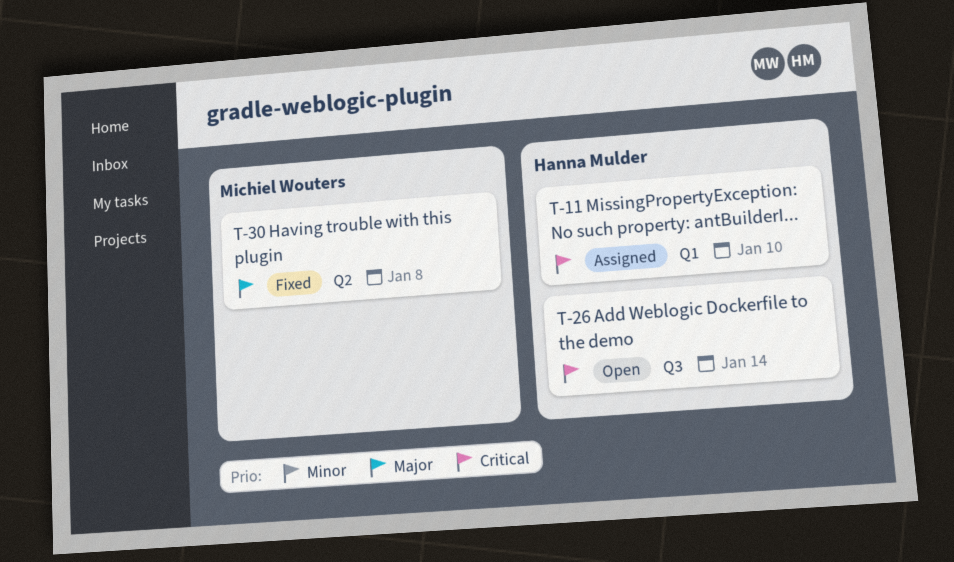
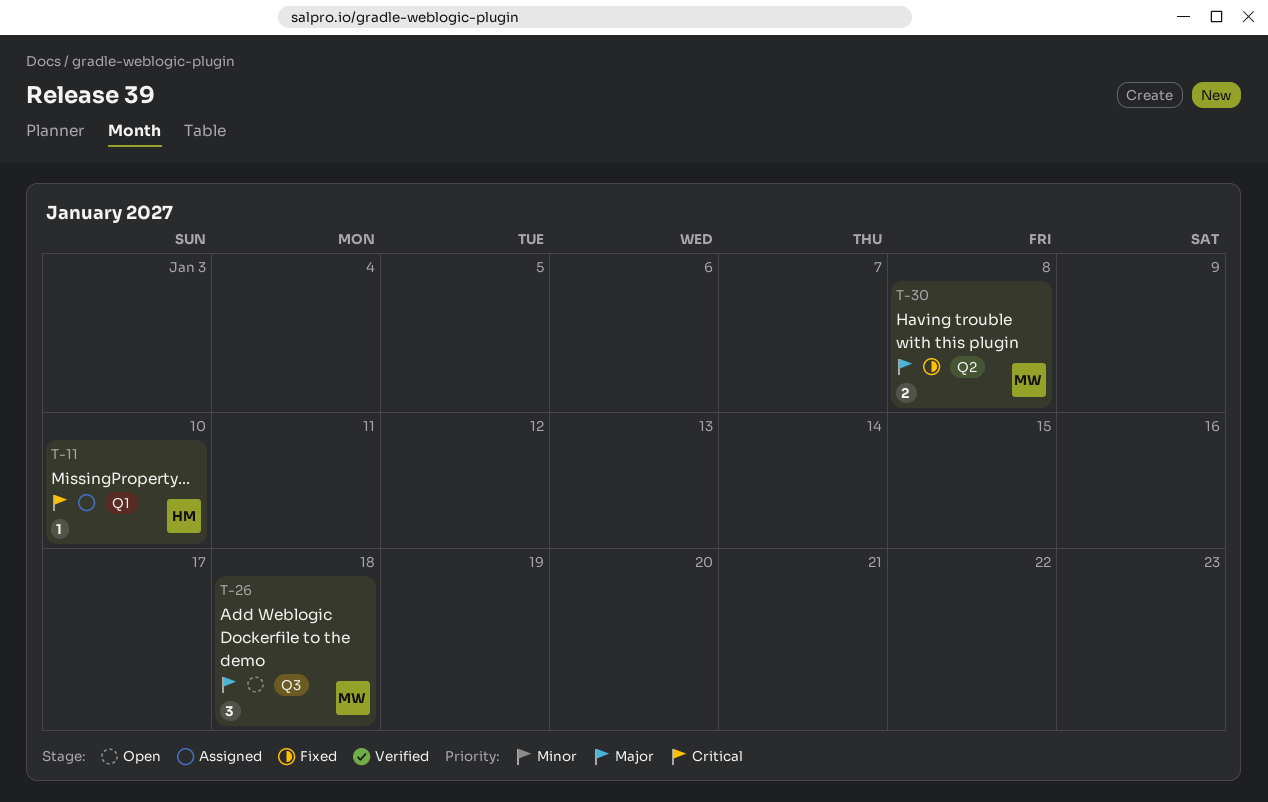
T-26, owner: Hanna Mulder -> Michiel Wouters
T-26, priority: Critical -> Major
T-26, due: Jan 14 -> Jan 18

